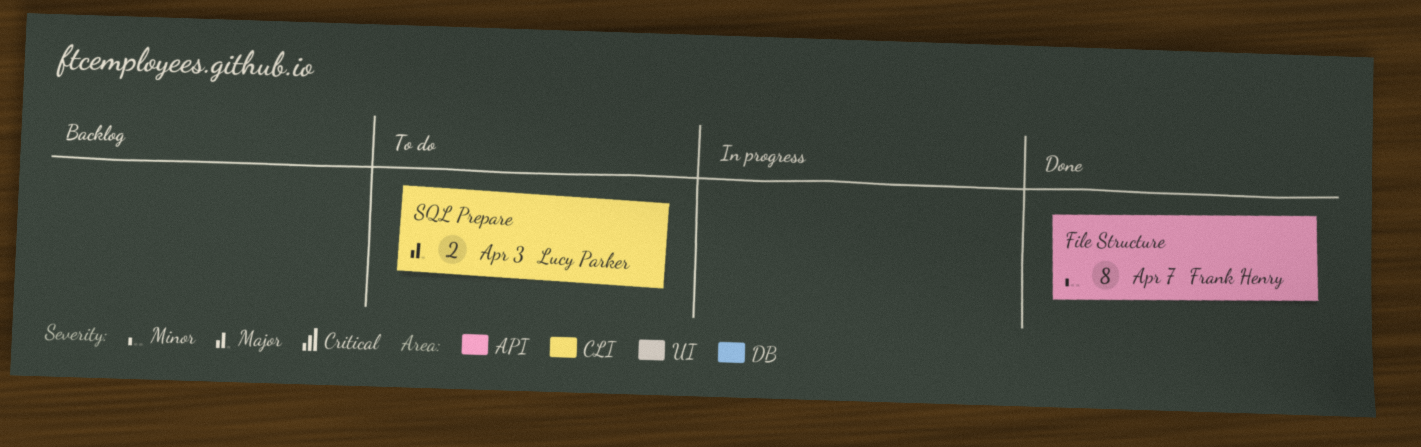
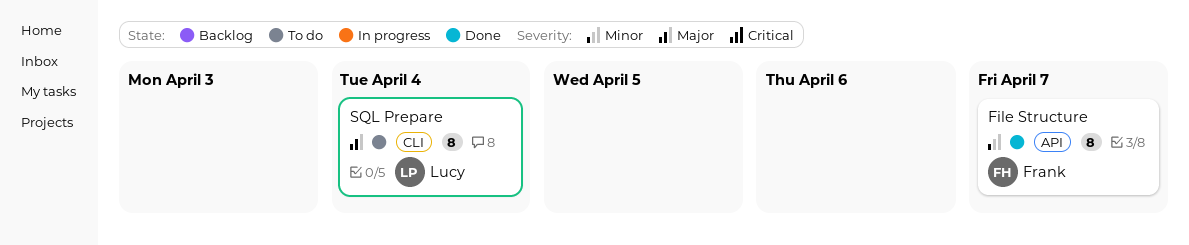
SQL Prepare, estimate: 2 -> 8
SQL Prepare, due: Apr 3 -> Apr 4

